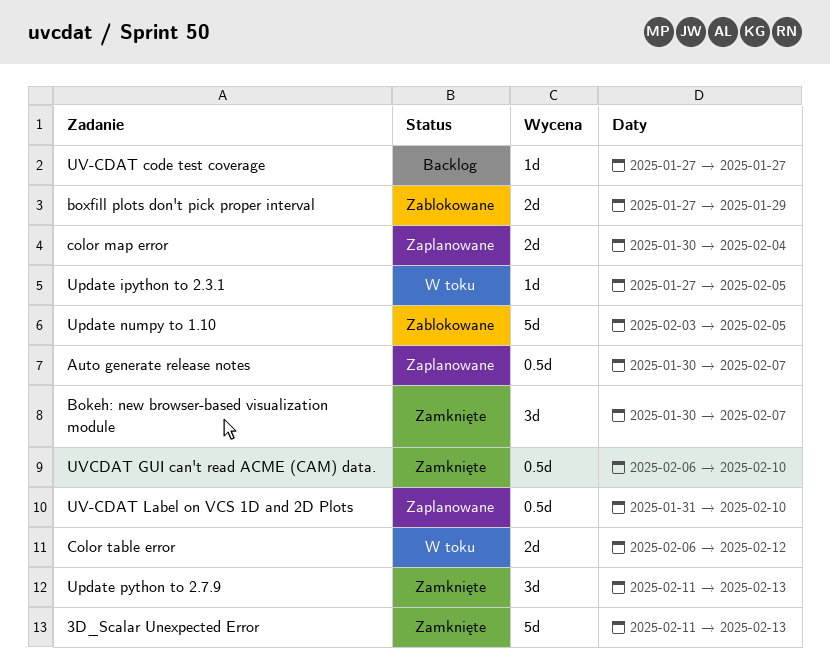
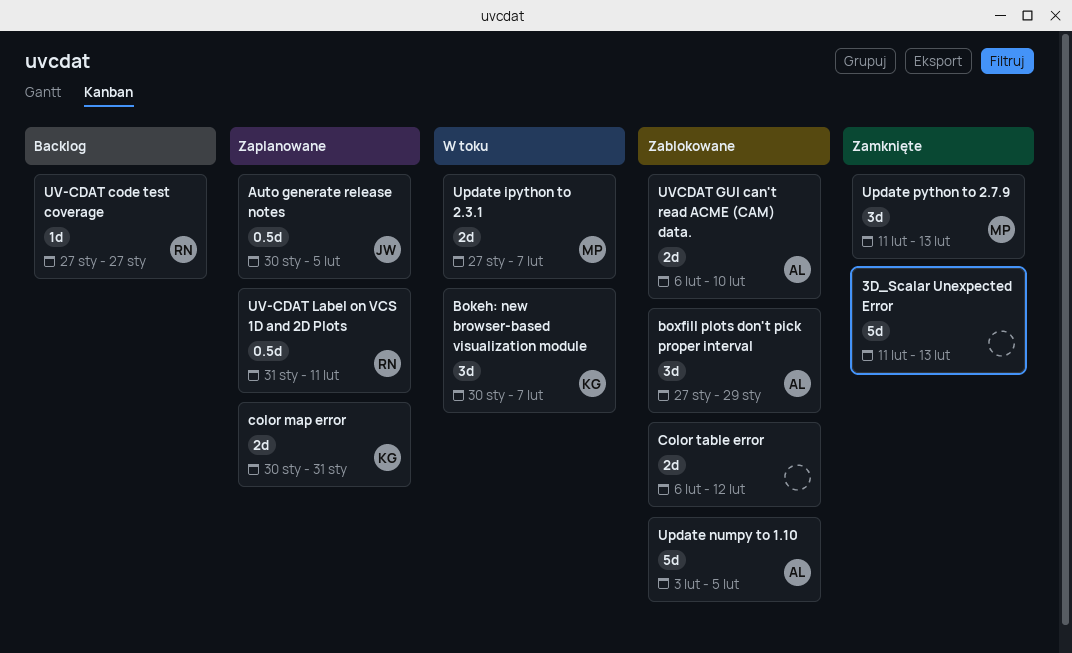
Auto generate release notes, due: Feb 7 -> Feb 5
Bokeh: new browser-based visualization module, status: Zamknięte -> W toku
boxfill plots don't pick proper interval, estimate: 2d -> 3d
color map error, due: Feb 4 -> Jan 31
Color table error, status: W toku -> Zablokowane
Update ipython to 2.3.1, estimate: 1d -> 2d
Update ipython to 2.3.1, due: Feb 5 -> Feb 7
UV-CDAT Label on VCS 1D and 2D Plots, due: Feb 10 -> Feb 11
UVCDAT GUI can't read ACME (CAM) data., status: Zamknięte -> Zablokowane
UVCDAT GUI can't read ACME (CAM) data., estimate: 0.5d -> 2d

